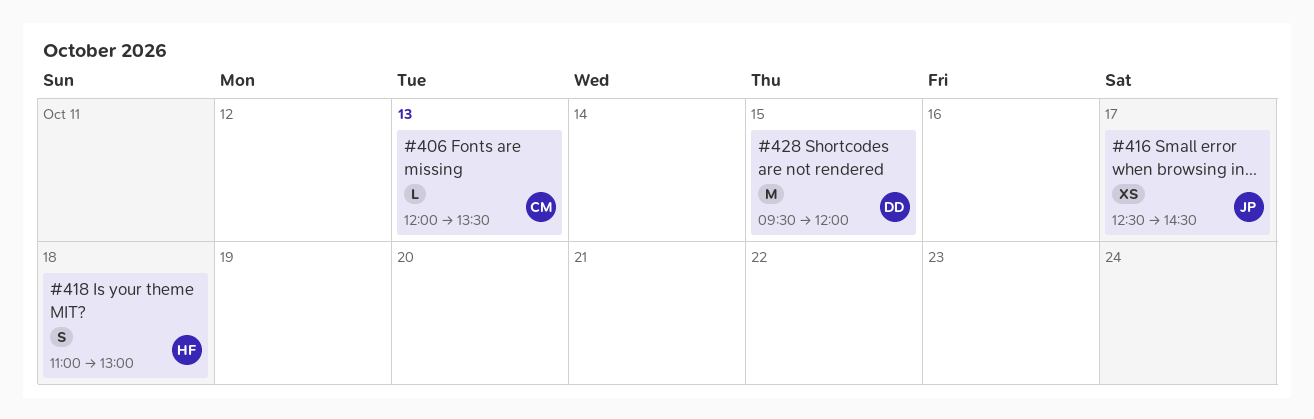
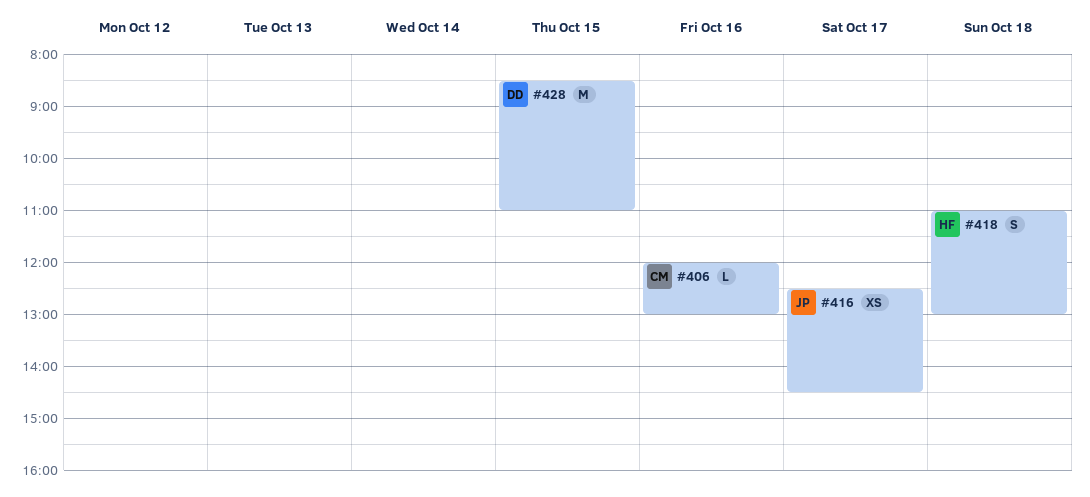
#406, day: Oct 13 -> Oct 16
#406, ends: 13:30 -> 13:00
#428, begins: 09:30 -> 08:30
#428, ends: 12:00 -> 11:00

